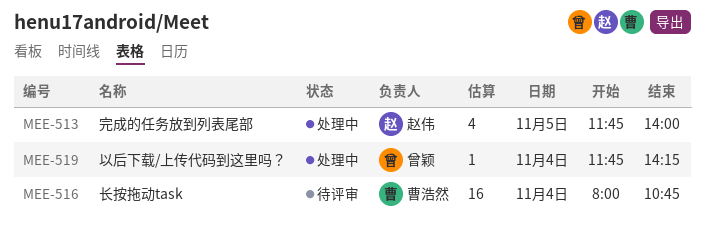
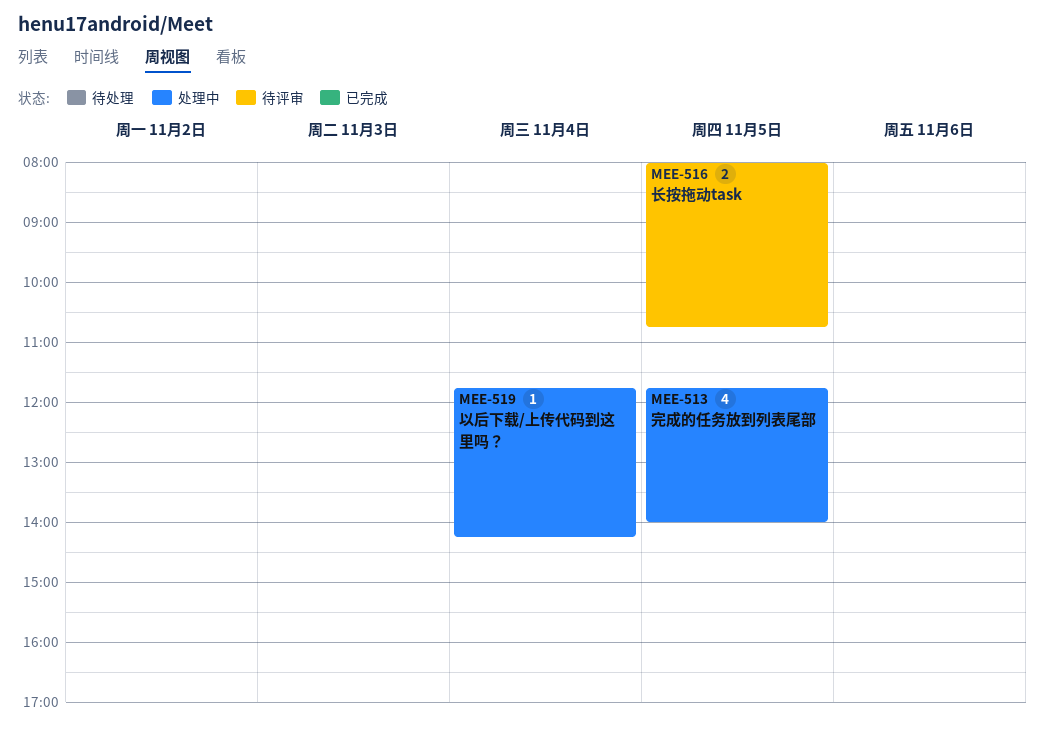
MEE-516, estimate: 16 -> 2
MEE-516, day: Nov 4 -> Nov 5

